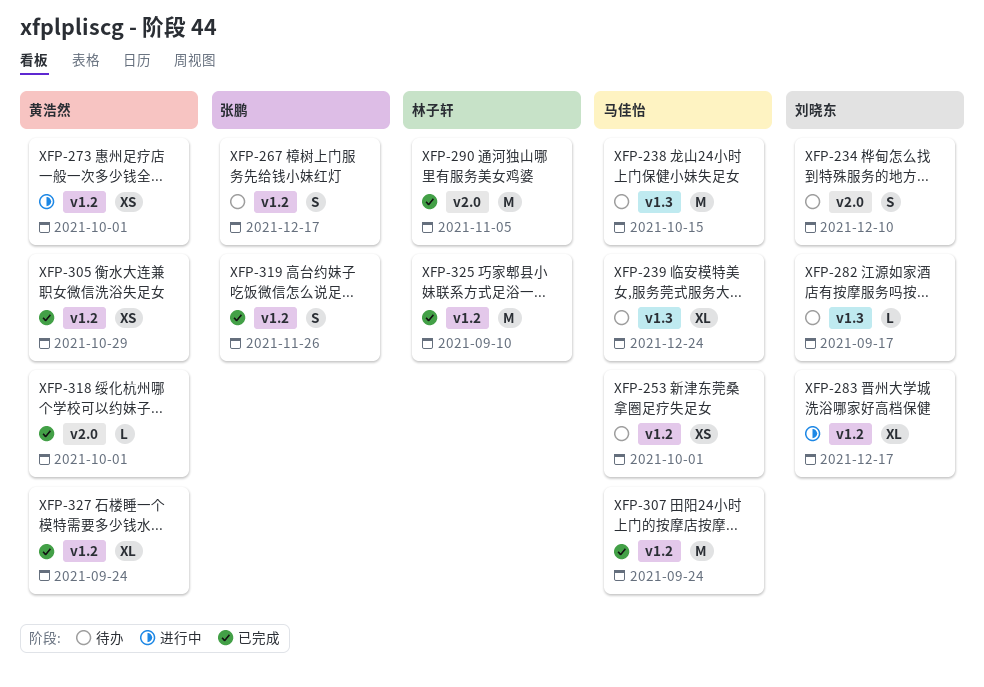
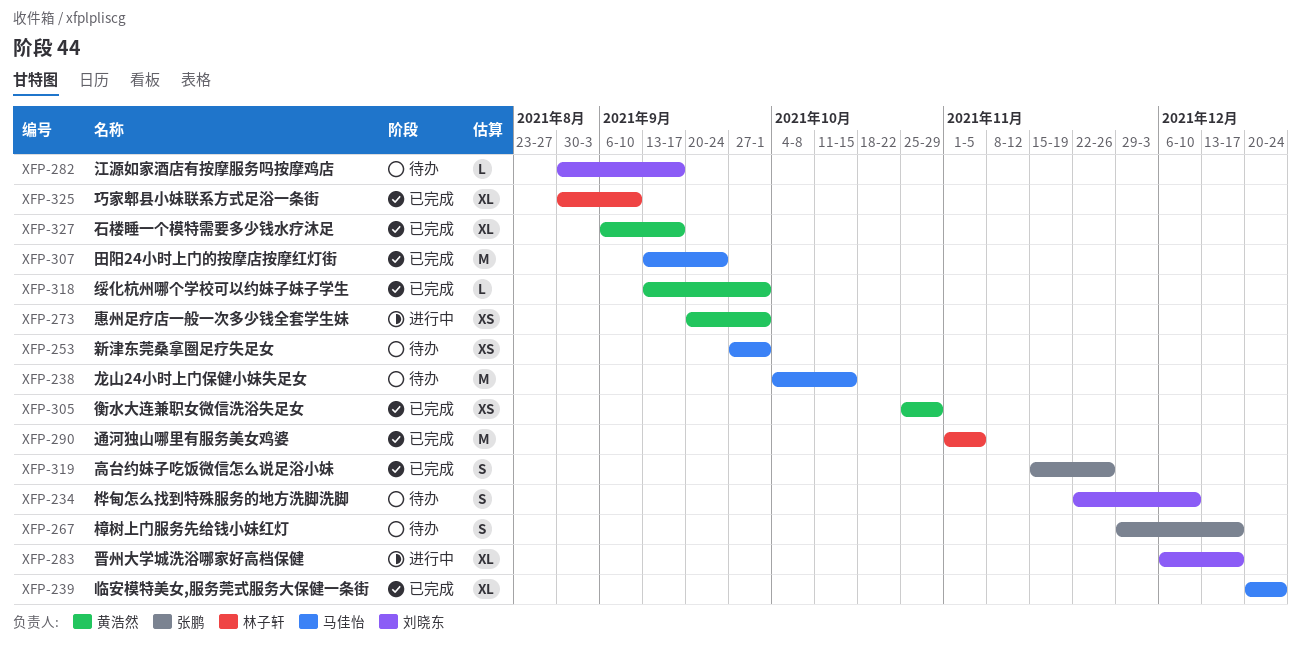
XFP-239, status: 待办 -> 已完成
XFP-325, estimate: M -> XL
XFP-327, due: Sep 24 -> Sep 17

